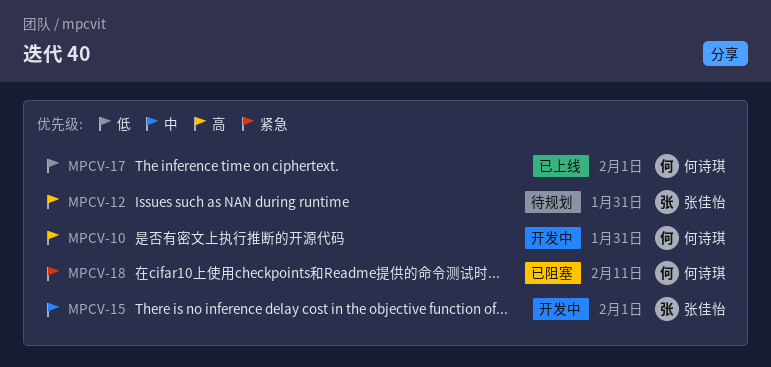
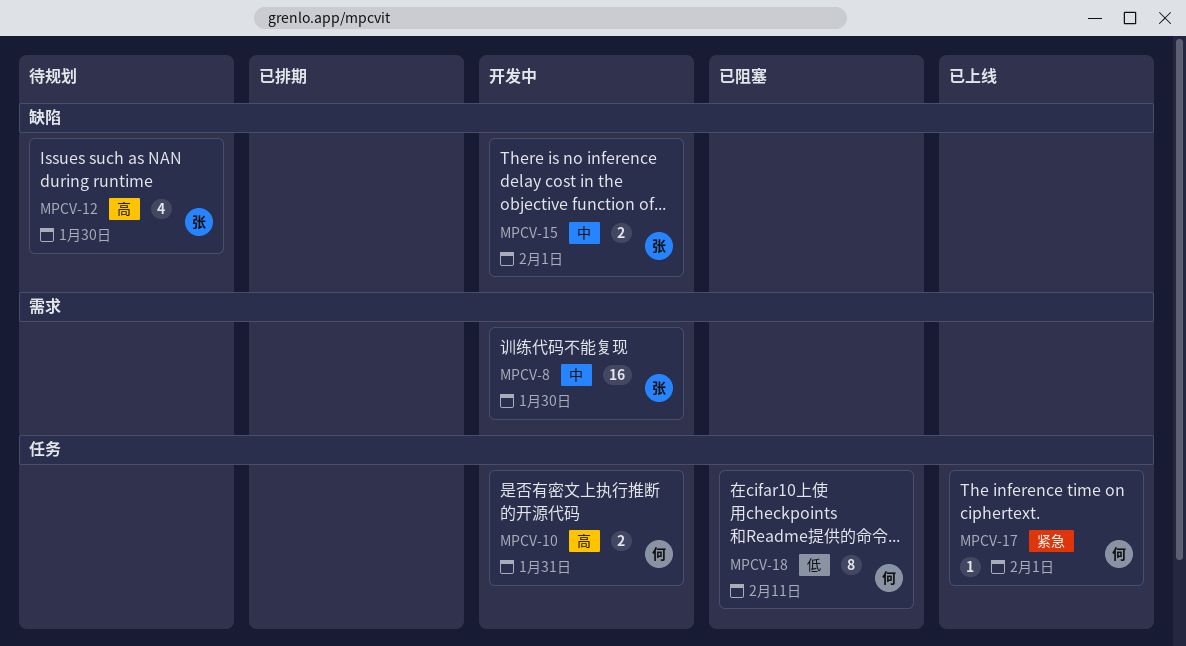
MPCV-8: none -> present
MPCV-12, due: Jan 31 -> Jan 30
MPCV-17, priority: 低 -> 紧急
MPCV-18, priority: 紧急 -> 低

